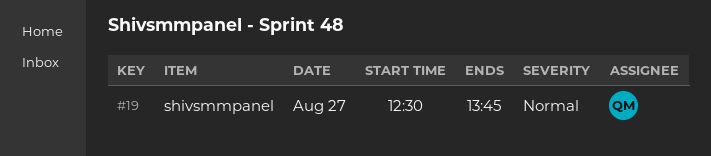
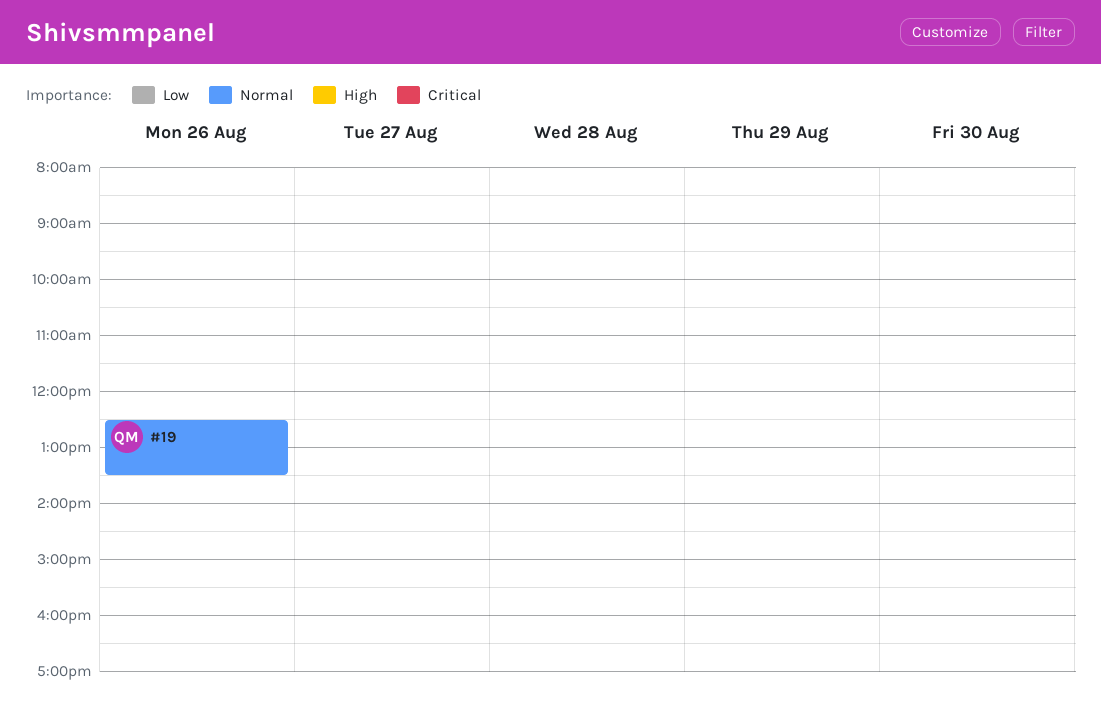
#19, day: Aug 27 -> Aug 26
#19, ends: 13:45 -> 13:30

